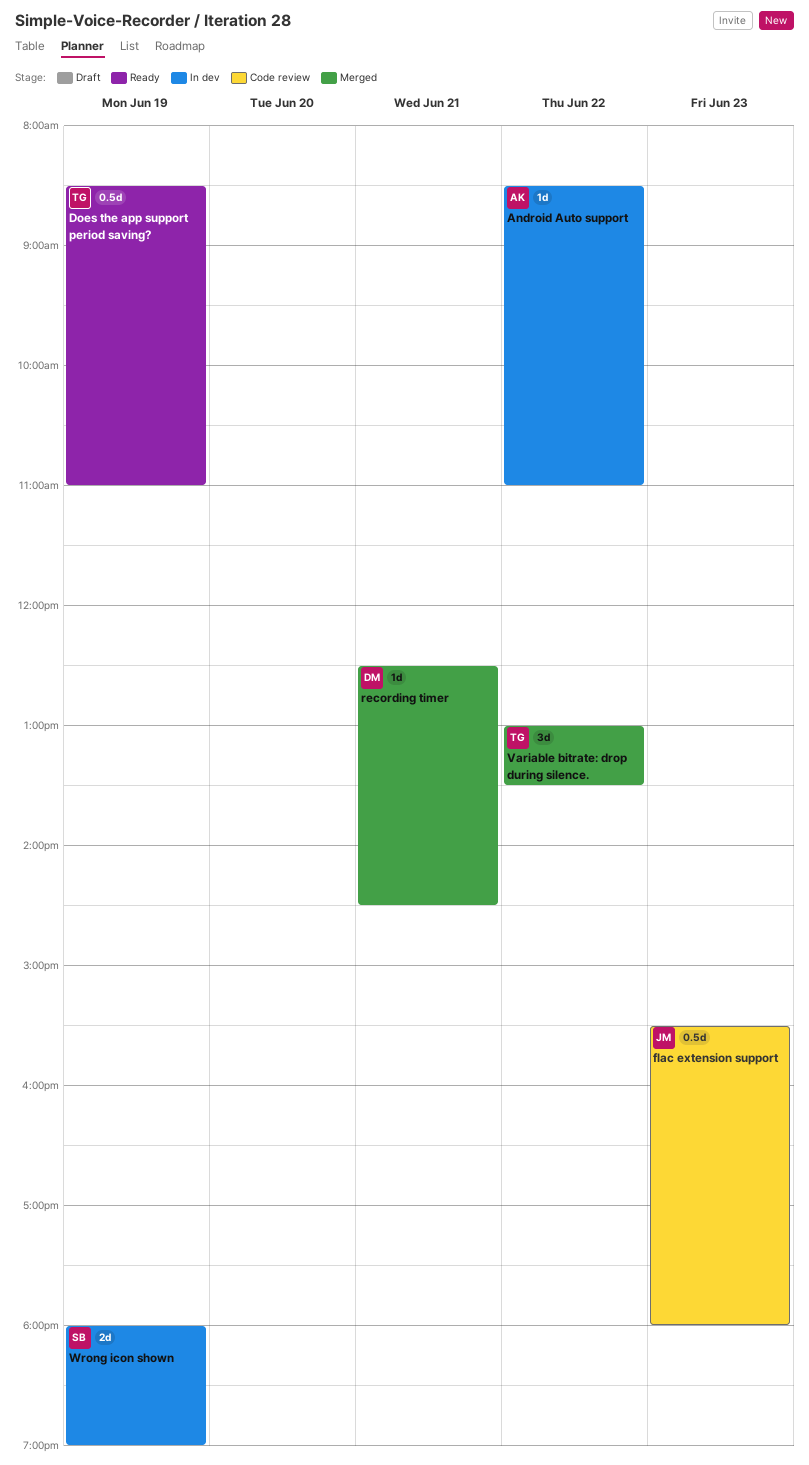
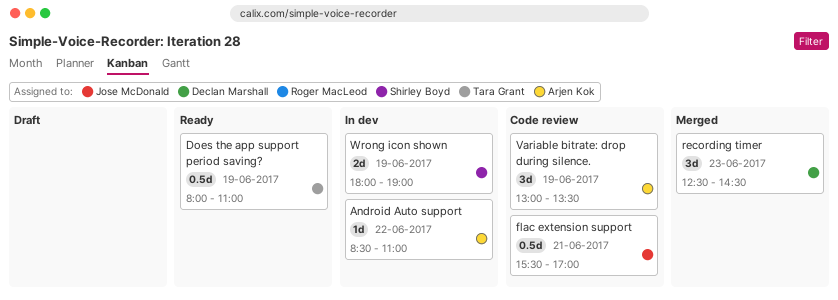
Does the app support period saving?, begins: 08:30 -> 08:00
flac extension support, day: Jun 23 -> Jun 21
flac extension support, ends: 18:00 -> 17:00
recording timer, estimate: 1d -> 3d
recording timer, day: Jun 21 -> Jun 23
Variable bitrate: drop during silence., status: Merged -> Code review
Variable bitrate: drop during silence., owner: Tara Grant -> Arjen Kok
Variable bitrate: drop during silence., day: Jun 22 -> Jun 19

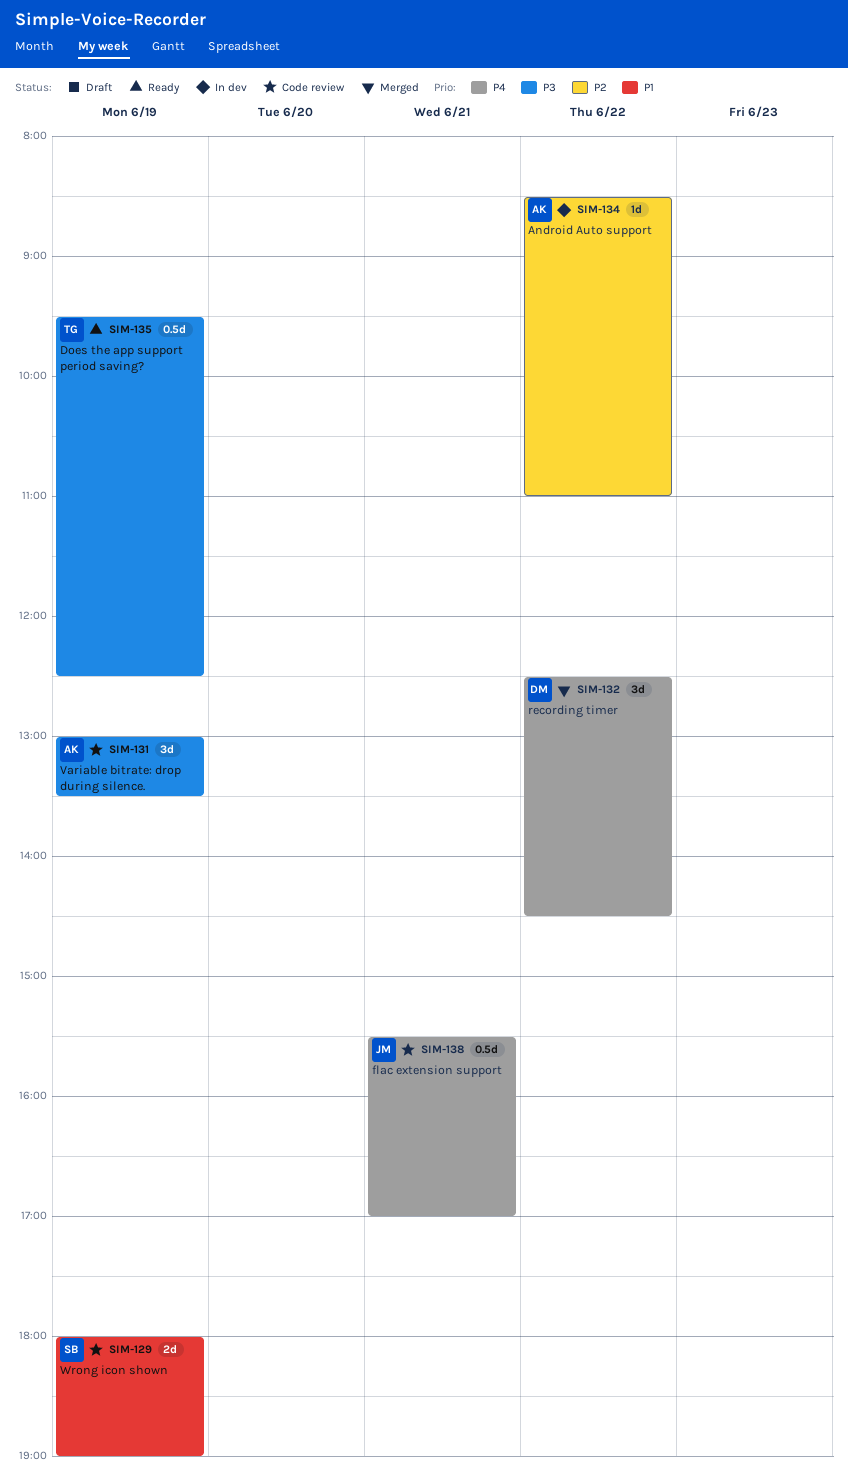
Does the app support period saving?, begins: 08:00 -> 09:30
Does the app support period saving?, ends: 11:00 -> 12:30
recording timer, day: Jun 23 -> Jun 22
Wrong icon shown, status: In dev -> Code review

